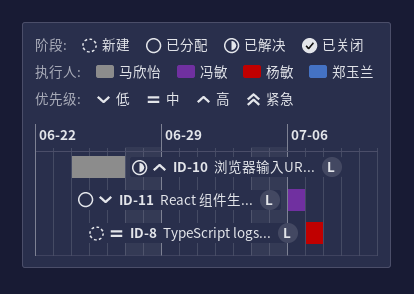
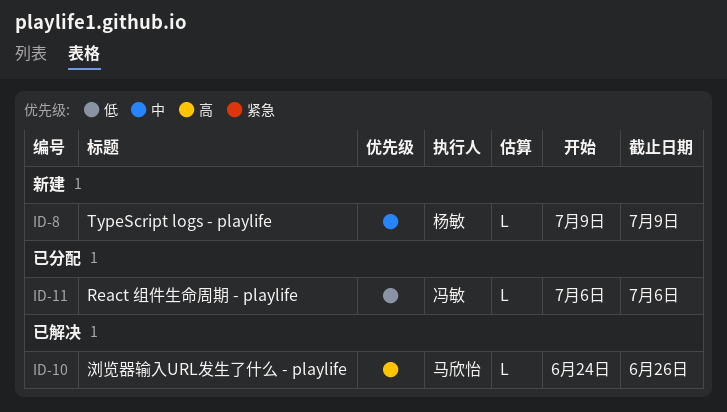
ID-8, start: Jul 7 -> Jul 9
ID-8, due: Jul 7 -> Jul 9

